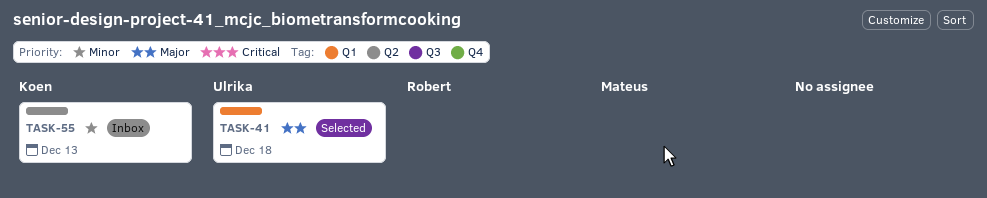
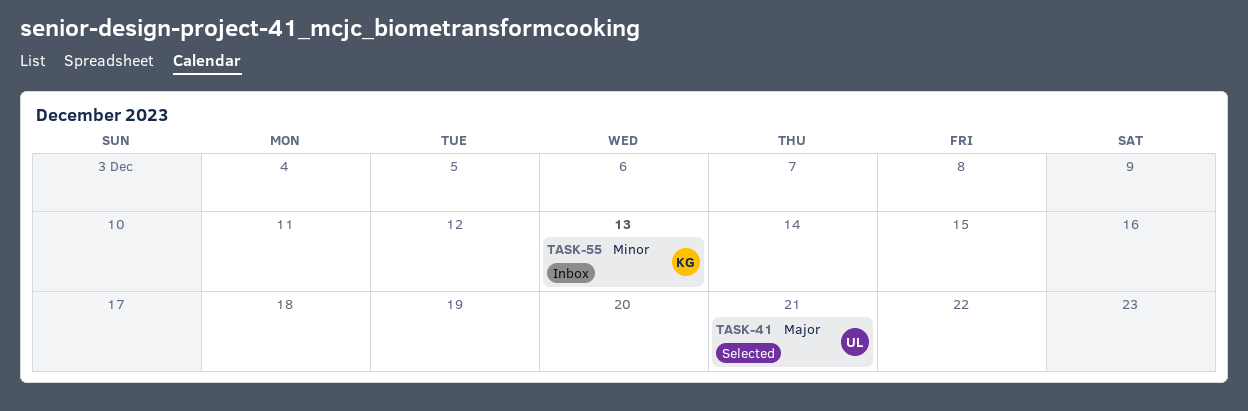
TASK-41, due: Dec 18 -> Dec 21

